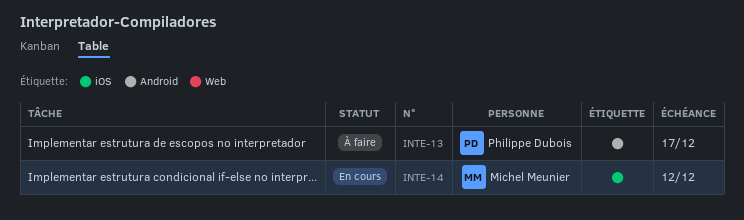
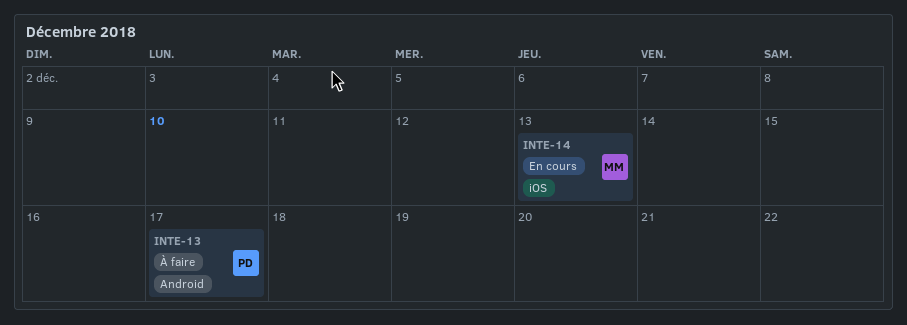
INTE-14, due: Dec 12 -> Dec 13

